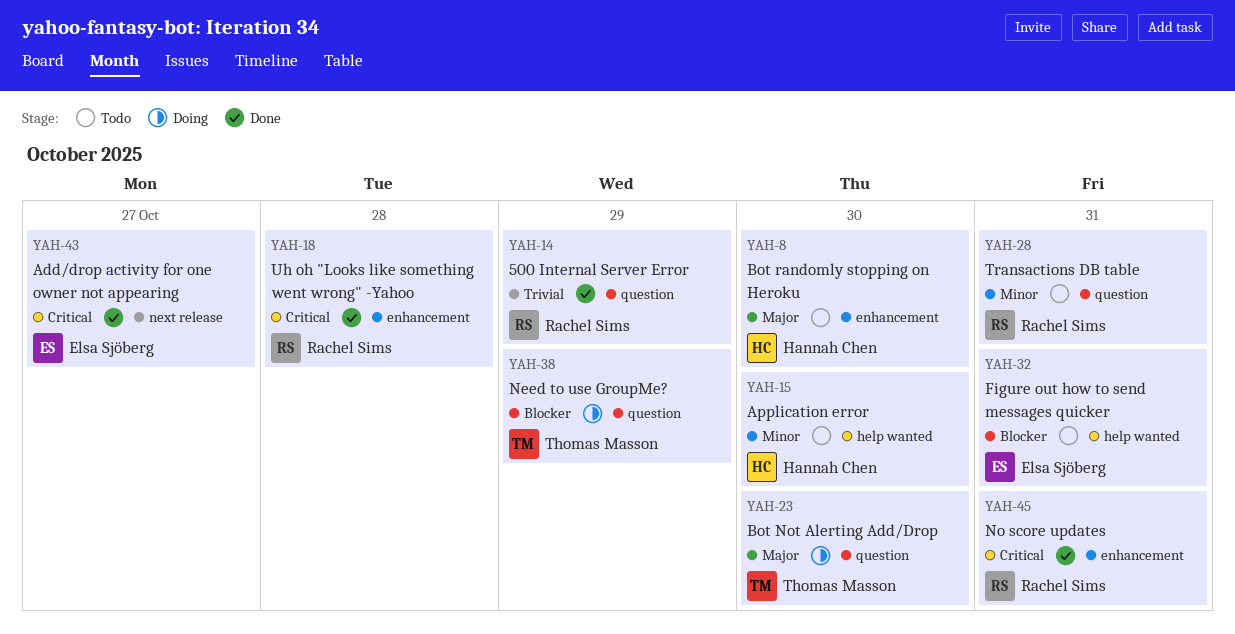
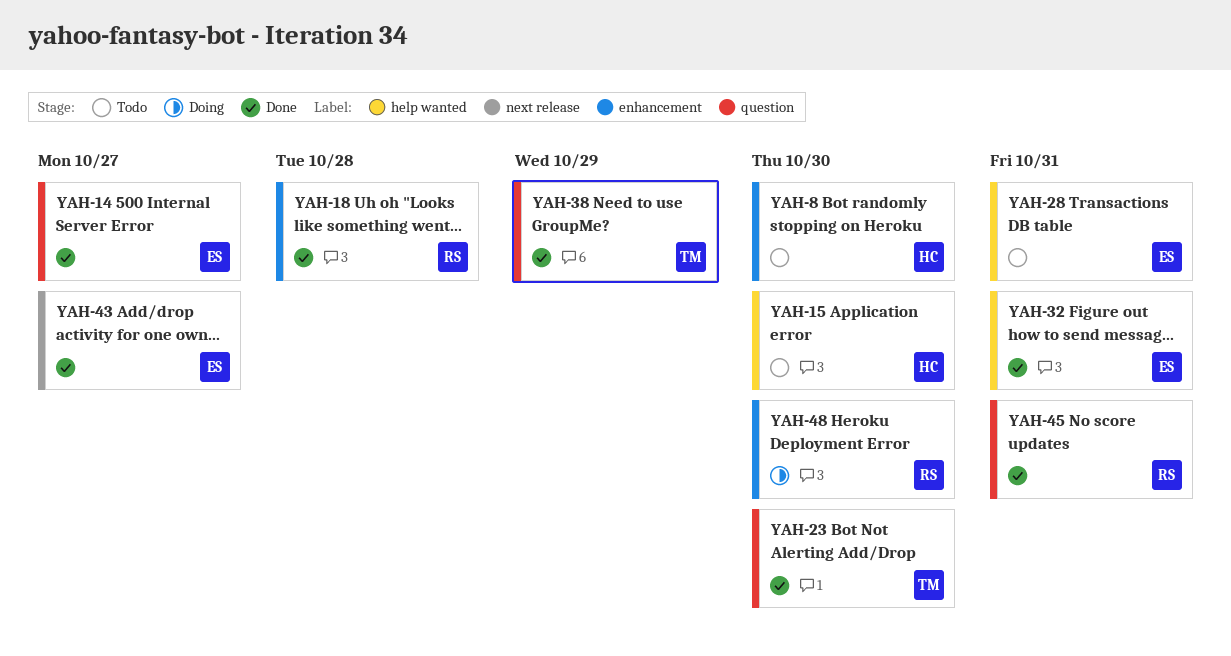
YAH-14, owner: Rachel Sims -> Elsa Sjöberg
YAH-14, due: Oct 29 -> Oct 27
YAH-23, status: Doing -> Done
YAH-28, owner: Rachel Sims -> Elsa Sjöberg
YAH-28, label: question -> help wanted
YAH-32, status: Todo -> Done
YAH-38, status: Doing -> Done
YAH-45, label: enhancement -> question
YAH-48: none -> present

